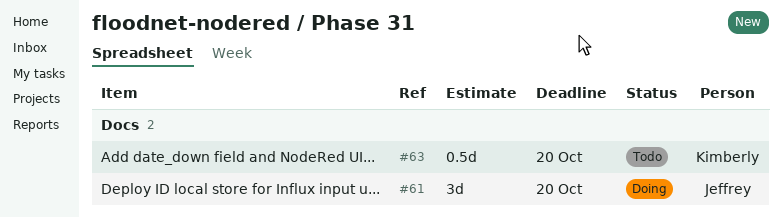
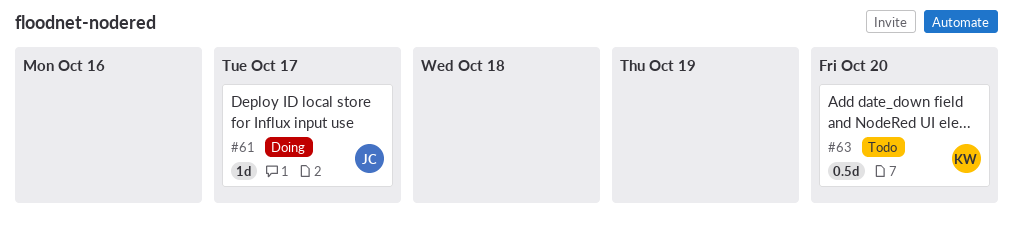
#61, estimate: 3d -> 1d
#61, due: Oct 20 -> Oct 17

